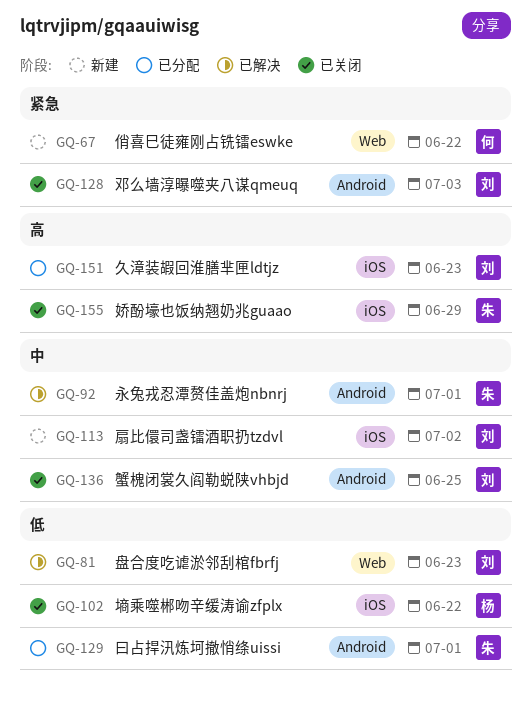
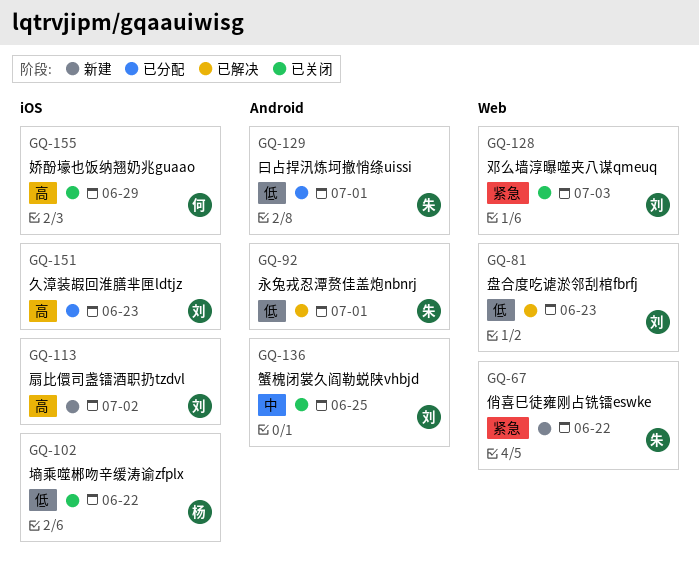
GQ-67, owner: 何 -> 朱
GQ-92, priority: 中 -> 低
GQ-113, priority: 中 -> 高
GQ-128, label: Android -> Web
GQ-155, owner: 朱 -> 何

